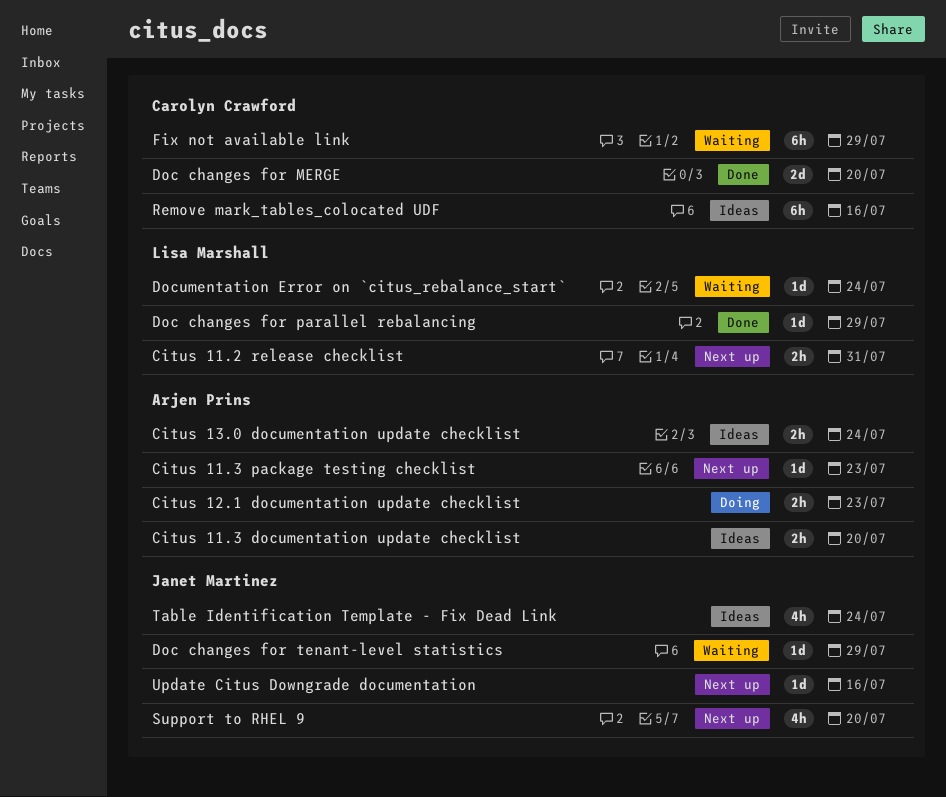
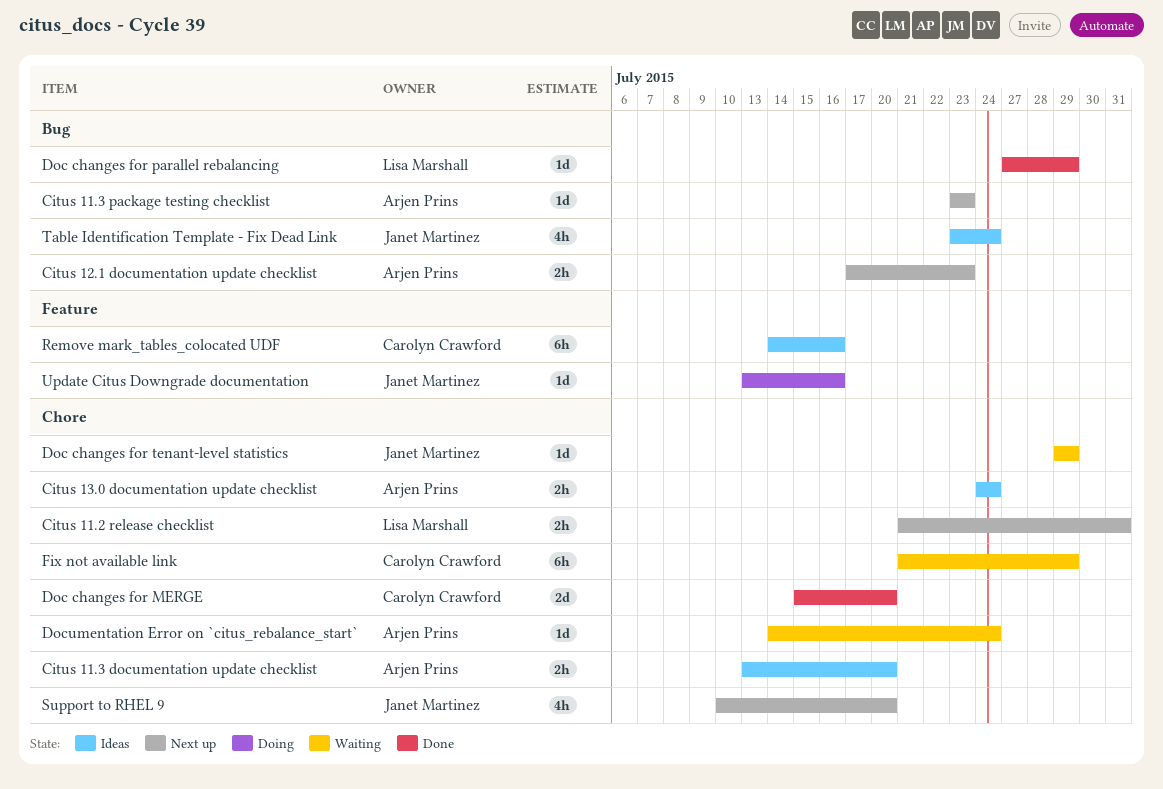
Citus 12.1 documentation update checklist, status: Doing -> Next up
Documentation Error on `citus_rebalance_start`, owner: Lisa Marshall -> Arjen Prins
Update Citus Downgrade documentation, status: Next up -> Doing

